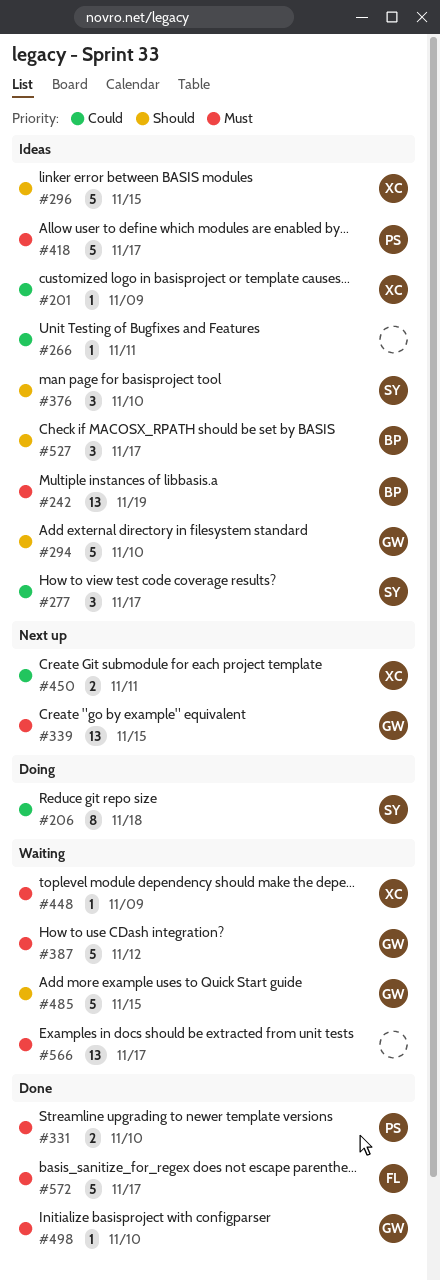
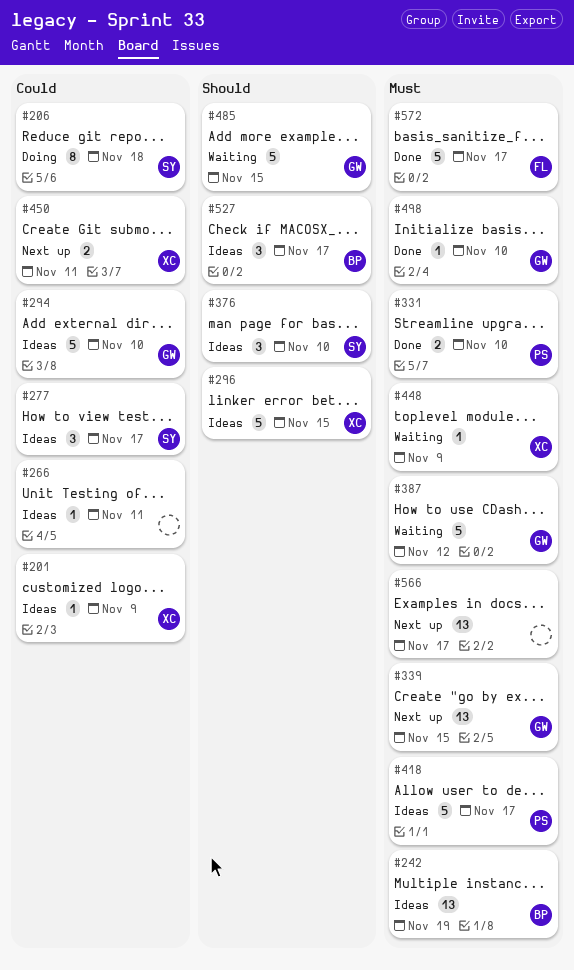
#294, priority: Should -> Could
#566, status: Waiting -> Next up

